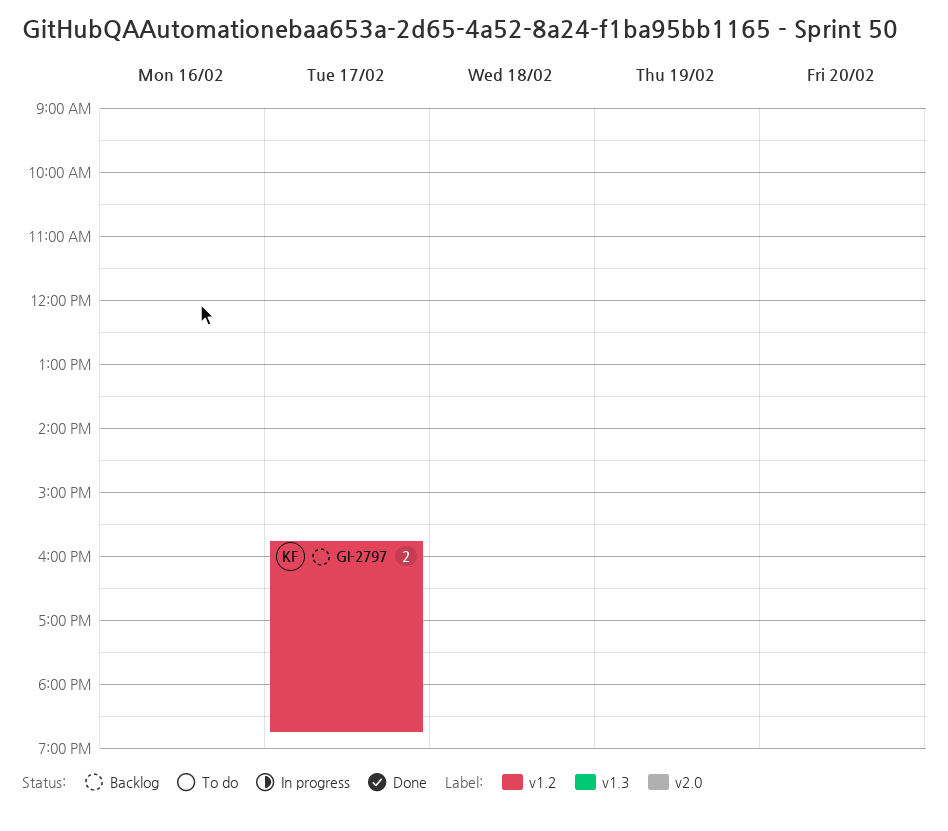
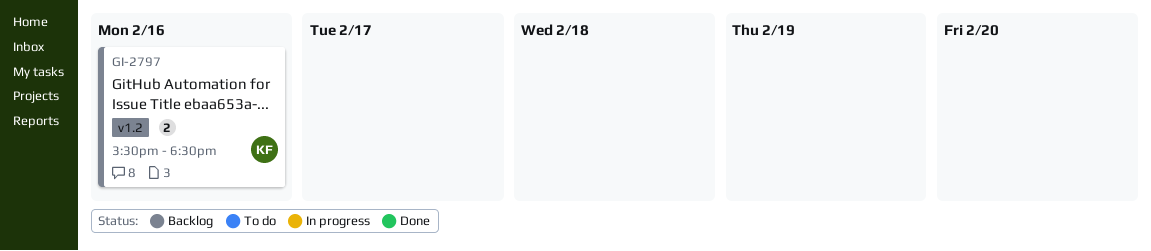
GI-2797, day: Feb 17 -> Feb 16
GI-2797, begins: 15:45 -> 15:30
GI-2797, ends: 18:45 -> 18:30

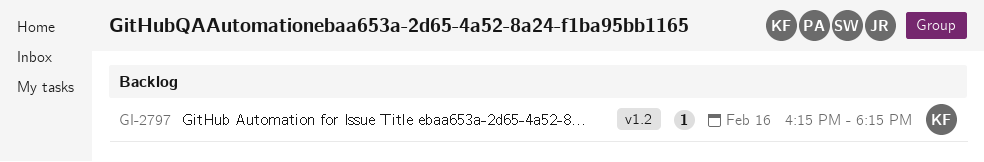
GI-2797, estimate: 2 -> 1
GI-2797, begins: 15:30 -> 16:15
GI-2797, ends: 18:30 -> 18:15

